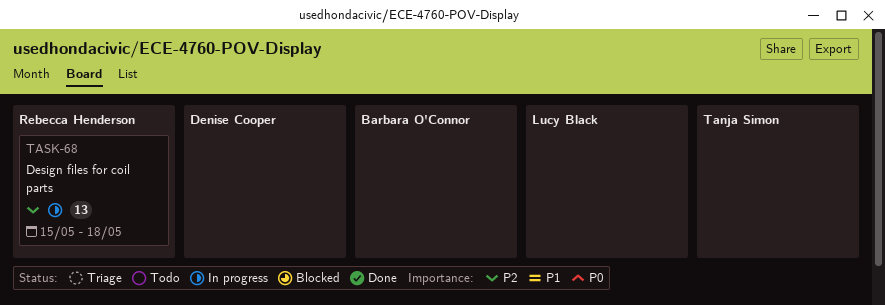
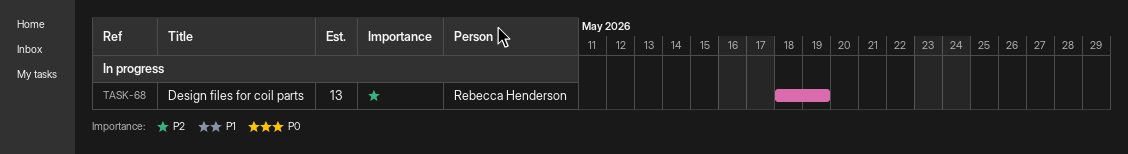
TASK-68, start: May 15 -> May 18
TASK-68, due: May 18 -> May 19

